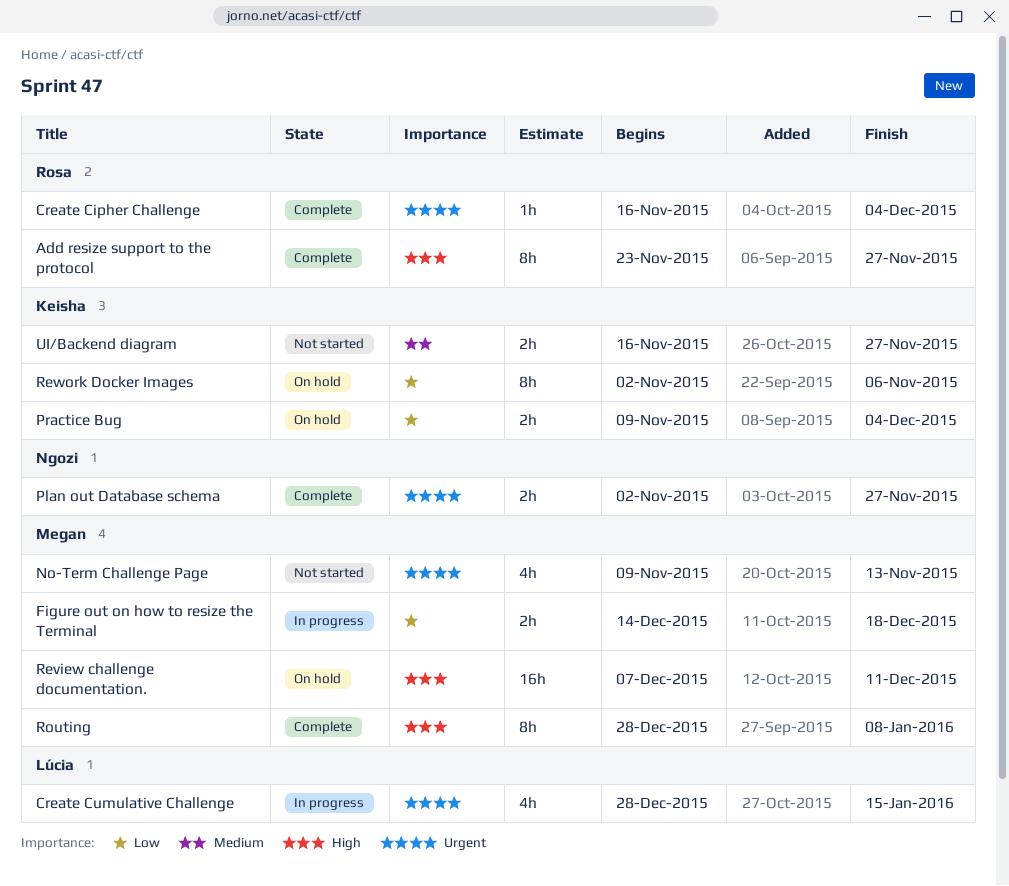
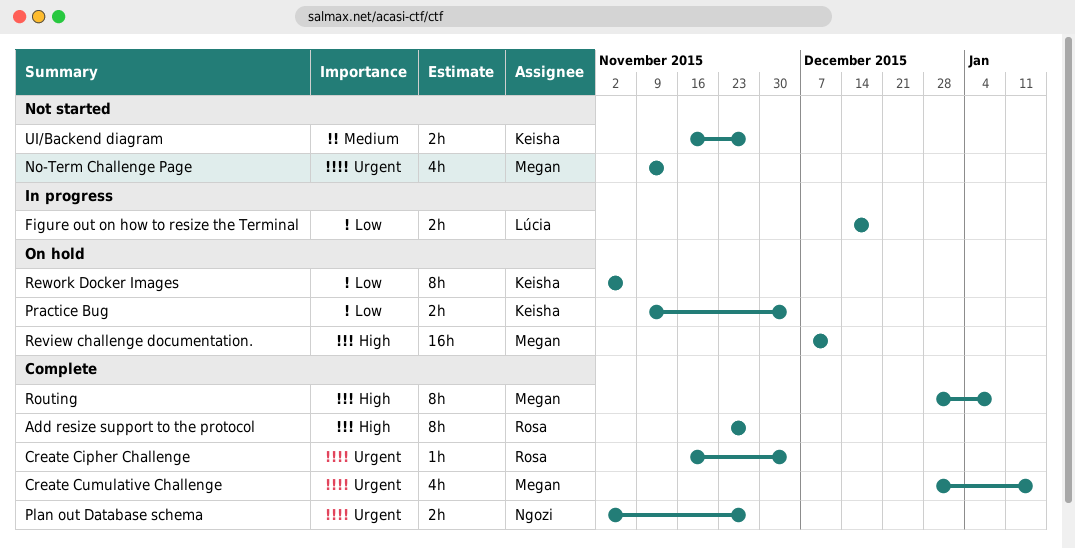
Create Cumulative Challenge, status: In progress -> Complete
Create Cumulative Challenge, owner: Lúcia -> Megan
Figure out on how to resize the Terminal, owner: Megan -> Lúcia

